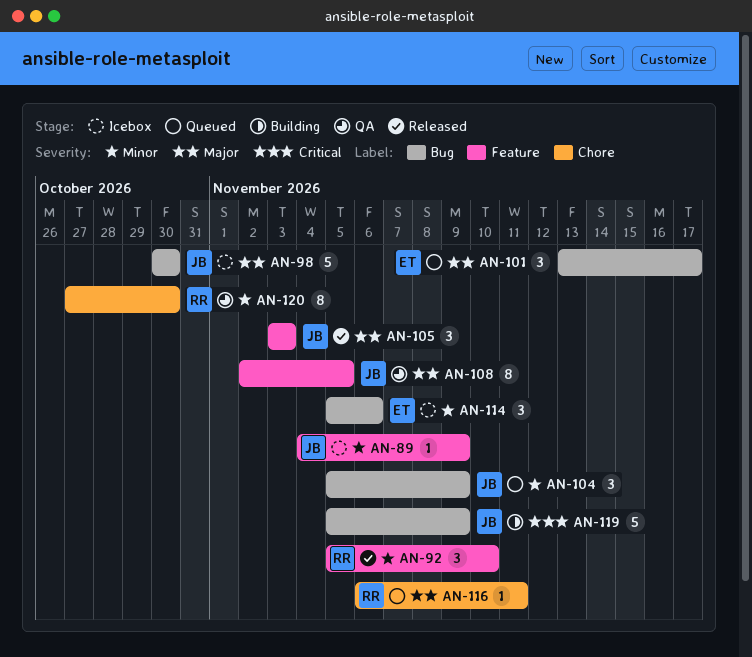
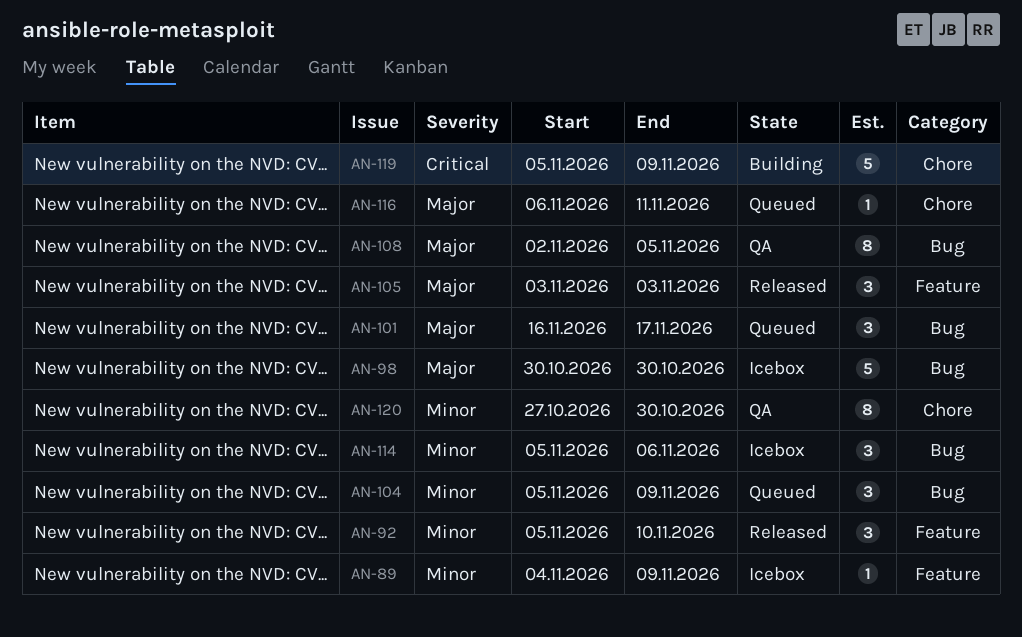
AN-101, start: Nov 13 -> Nov 16
AN-108, label: Feature -> Bug
AN-119, label: Bug -> Chore

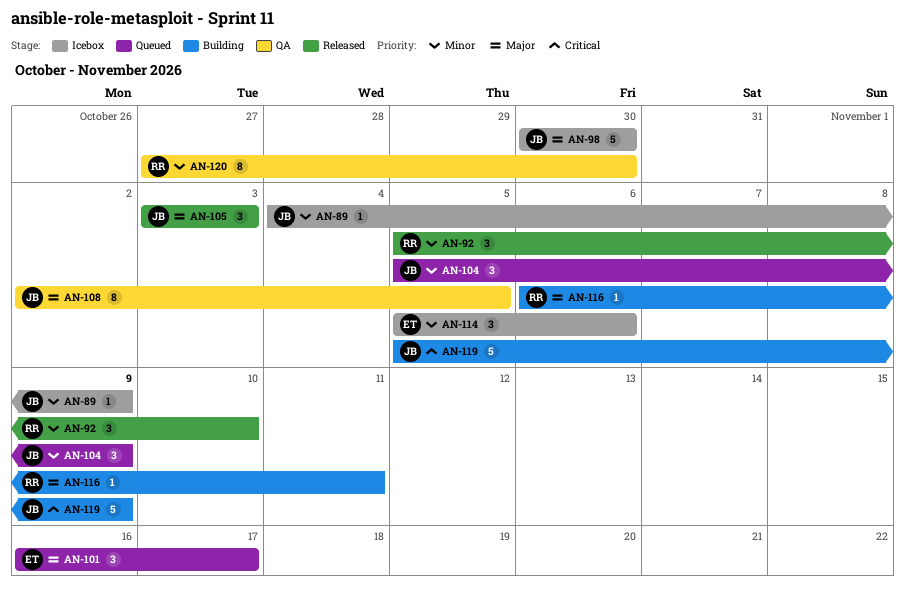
AN-116, status: Queued -> Building

